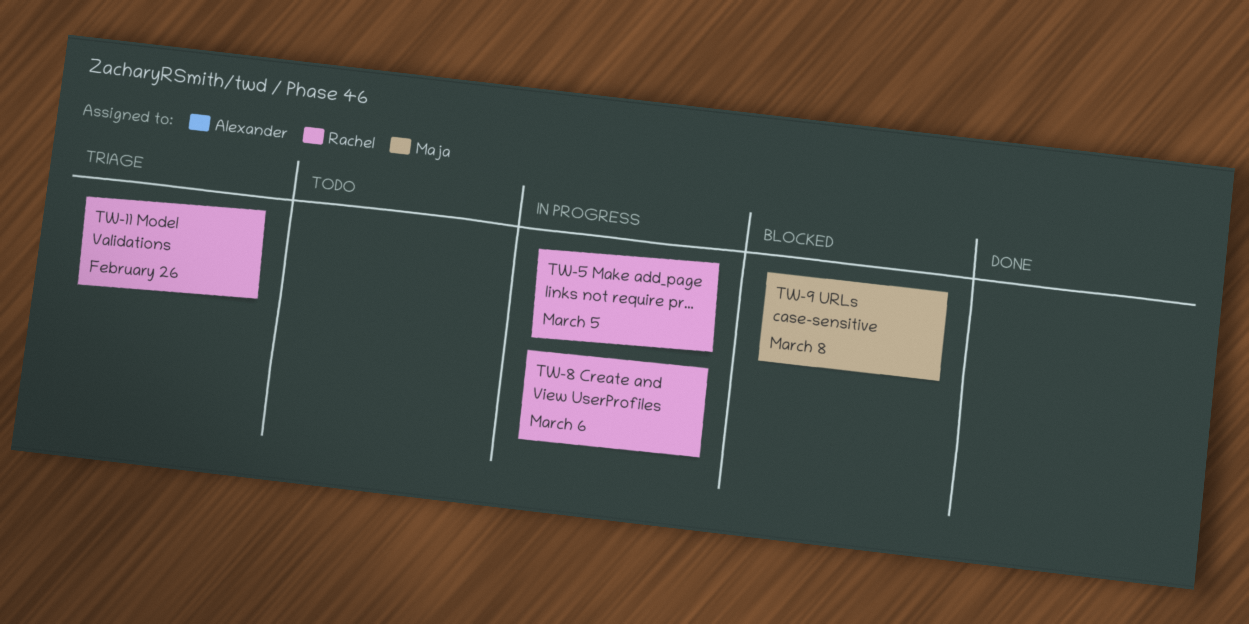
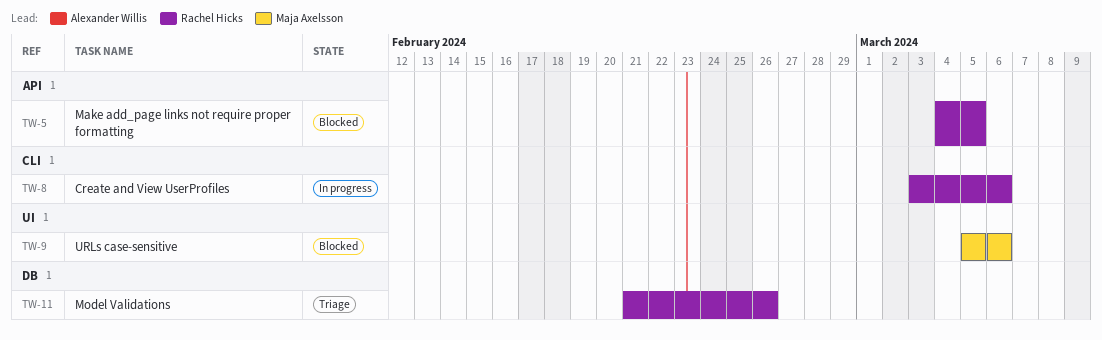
TW-5, status: In progress -> Blocked
TW-9, due: Mar 8 -> Mar 6

